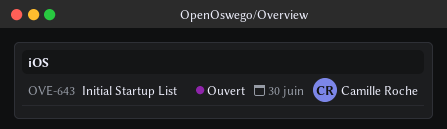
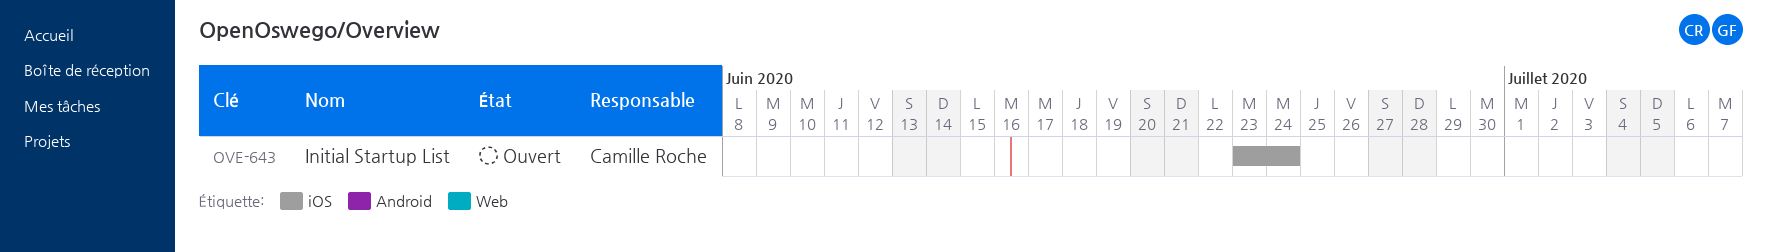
OVE-643, due: Jun 30 -> Jun 24

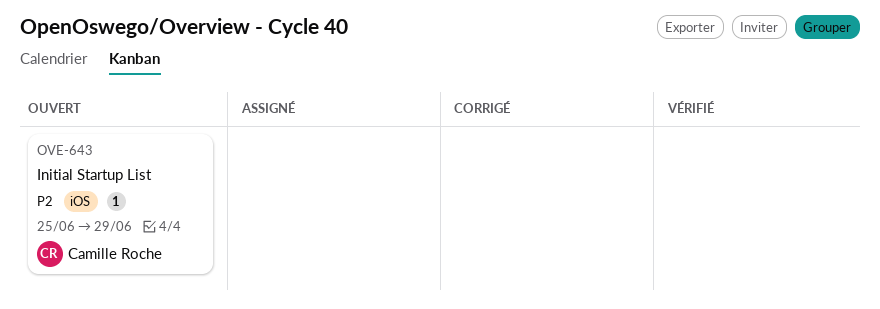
OVE-643, start: Jun 23 -> Jun 25
OVE-643, due: Jun 24 -> Jun 29

